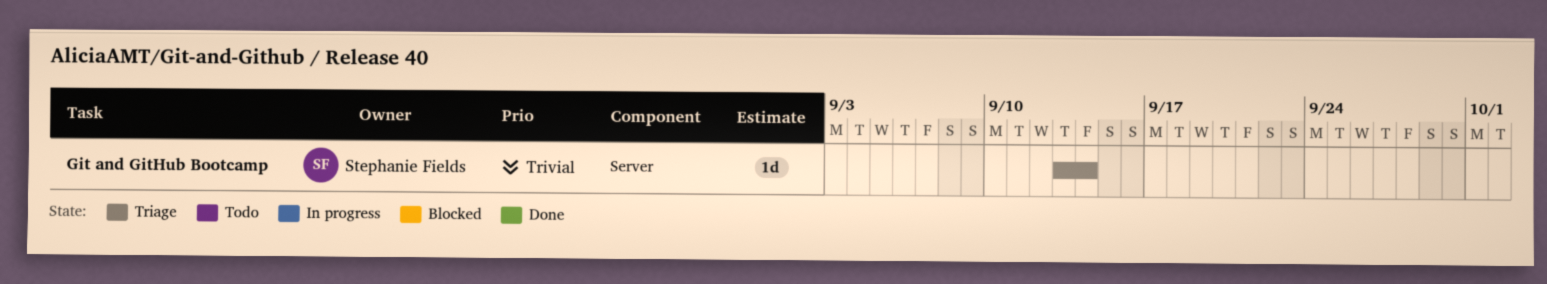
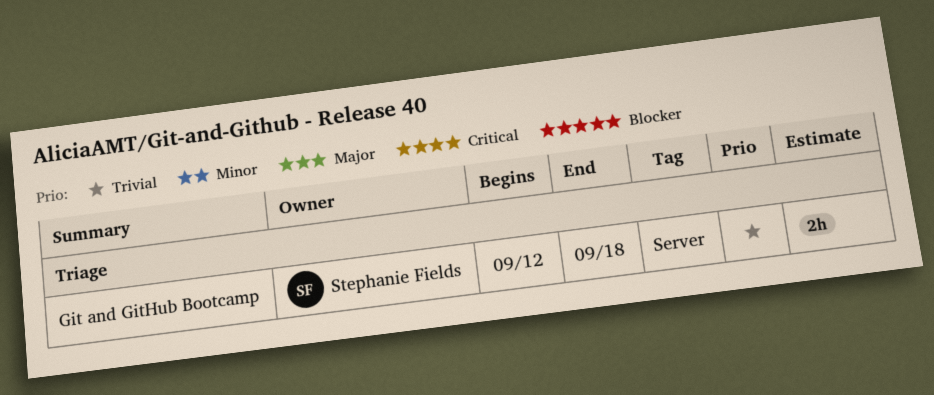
Git and GitHub Bootcamp, estimate: 1d -> 2h
Git and GitHub Bootcamp, start: Sep 13 -> Sep 12
Git and GitHub Bootcamp, due: Sep 14 -> Sep 18

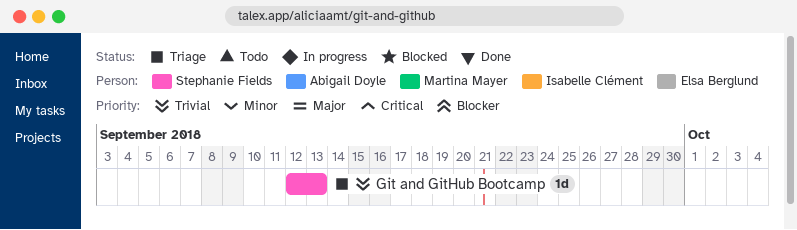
Git and GitHub Bootcamp, estimate: 2h -> 1d
Git and GitHub Bootcamp, due: Sep 18 -> Sep 13

